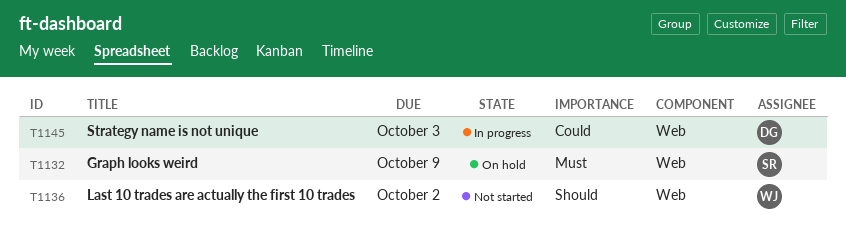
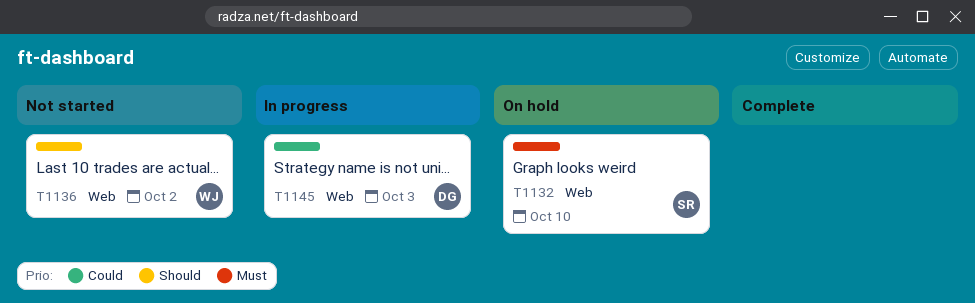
T1132, due: Oct 9 -> Oct 10

